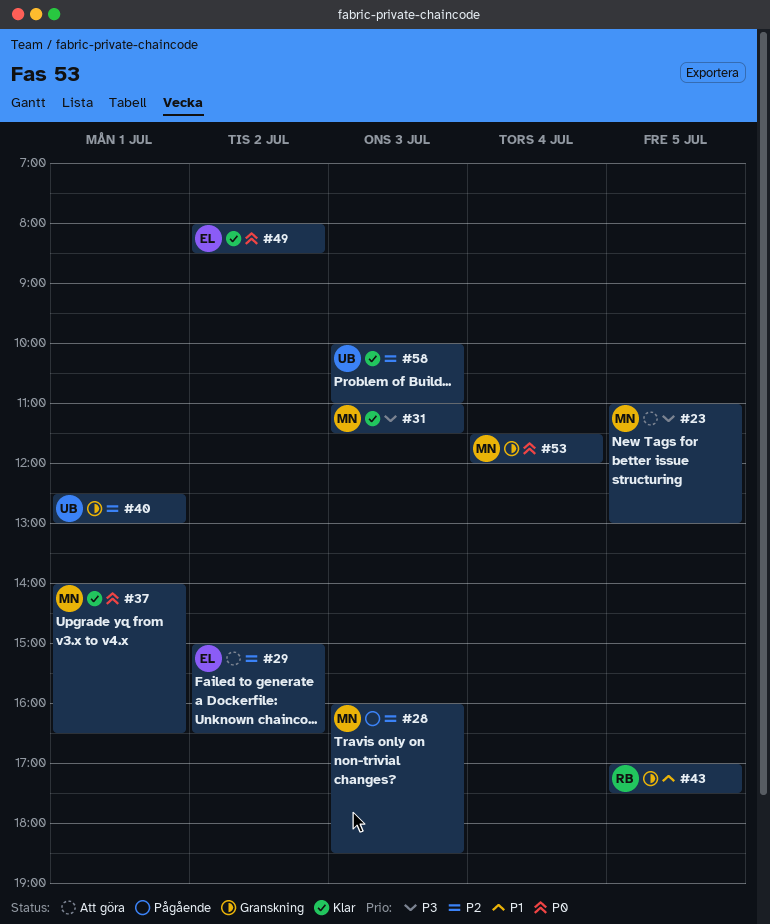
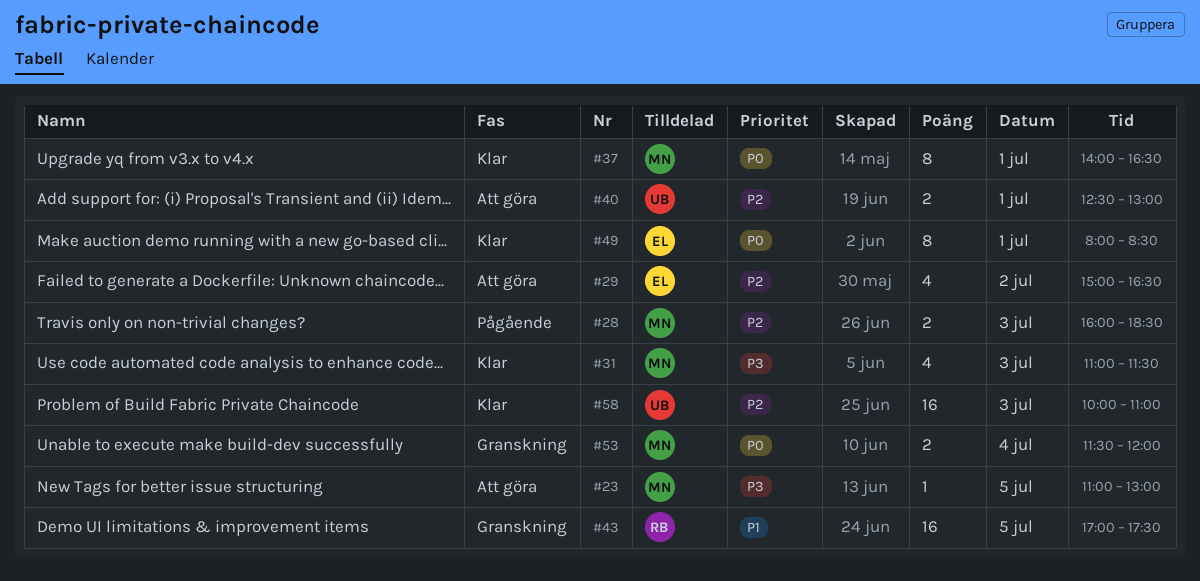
#40, status: Granskning -> Att göra
#49, day: Jul 2 -> Jul 1

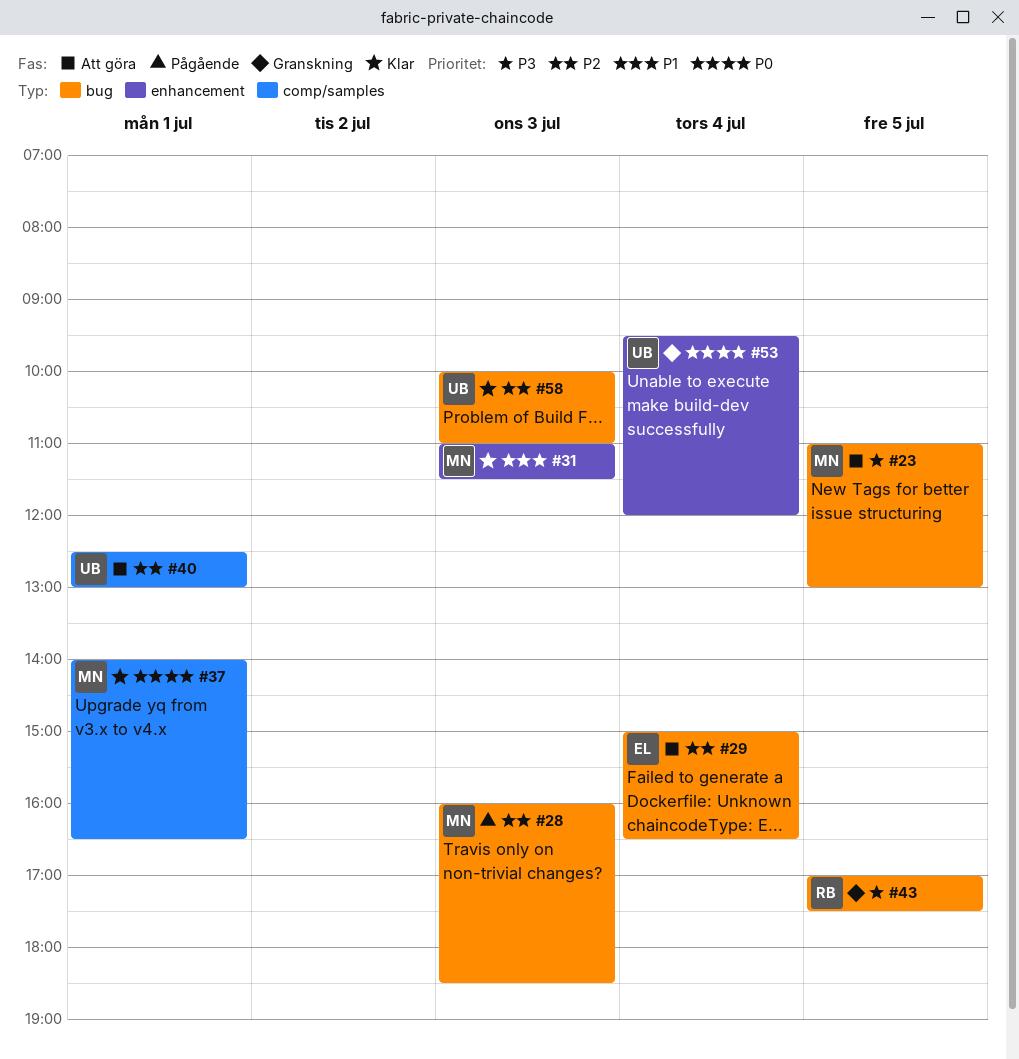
#29, day: Jul 2 -> Jul 4
#31, priority: P3 -> P1
#43, priority: P1 -> P3
#49: present -> none
#53, owner: MN -> UB
#53, begins: 11:30 -> 09:30

